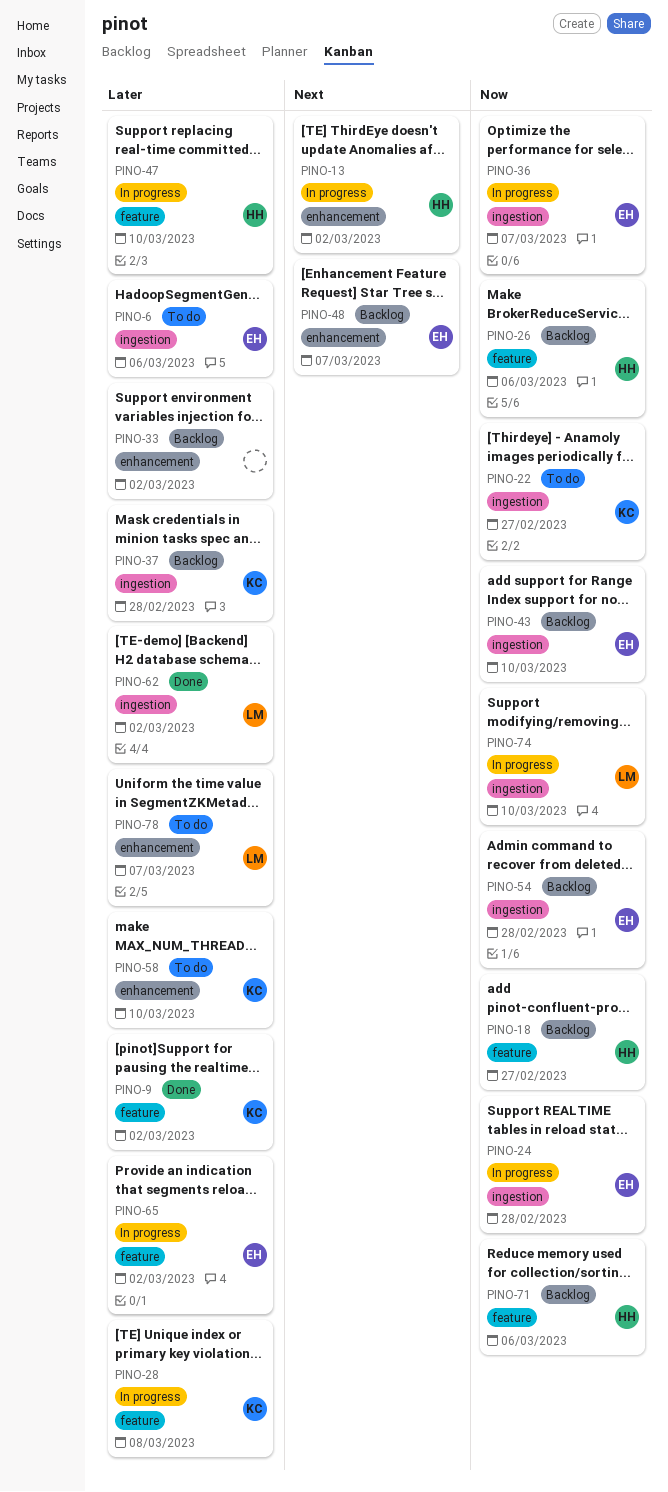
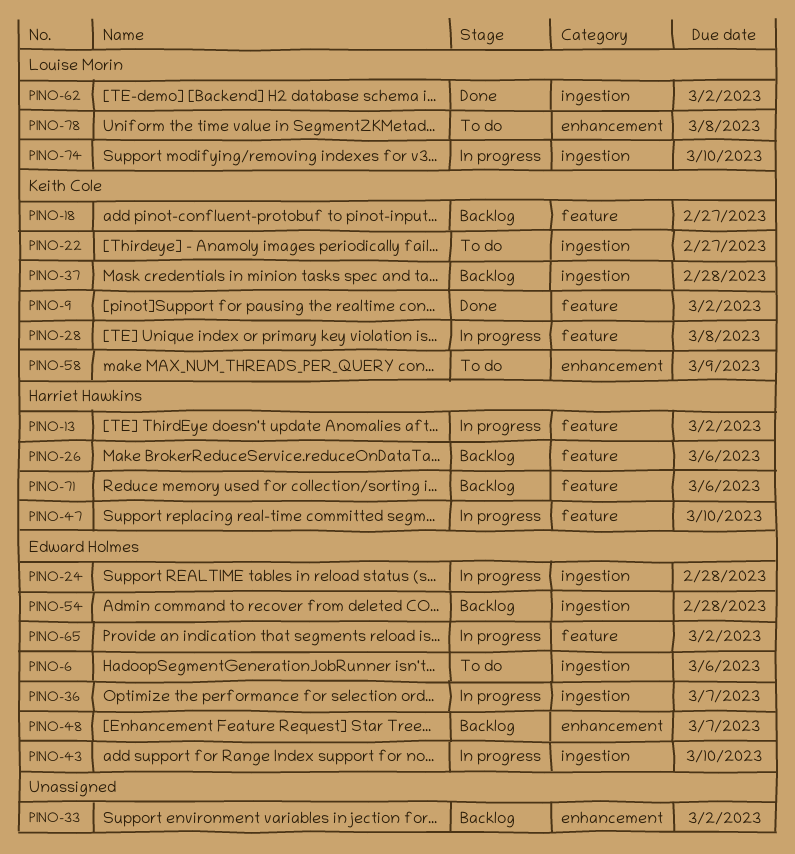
PINO-13, label: enhancement -> feature
PINO-18, owner: Harriet Hawkins -> Keith Cole
PINO-43, status: Backlog -> In progress
PINO-58, due: Mar 10 -> Mar 9
PINO-78, due: Mar 7 -> Mar 8

